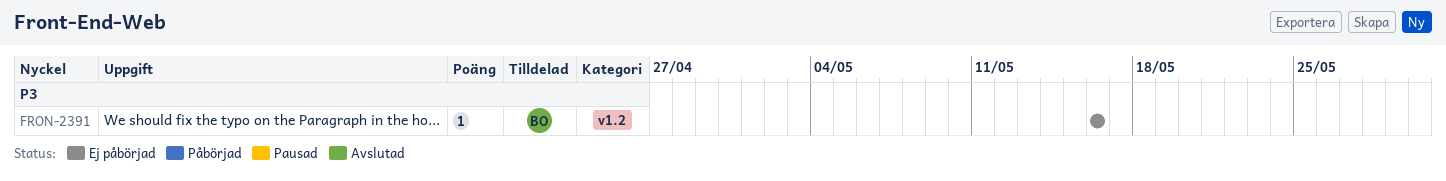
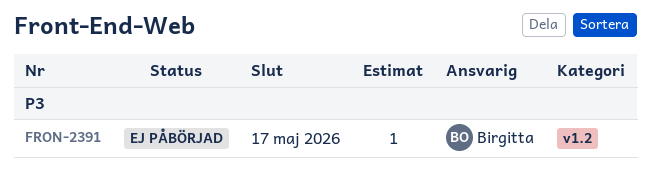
FRON-2391, due: May 16 -> May 17

